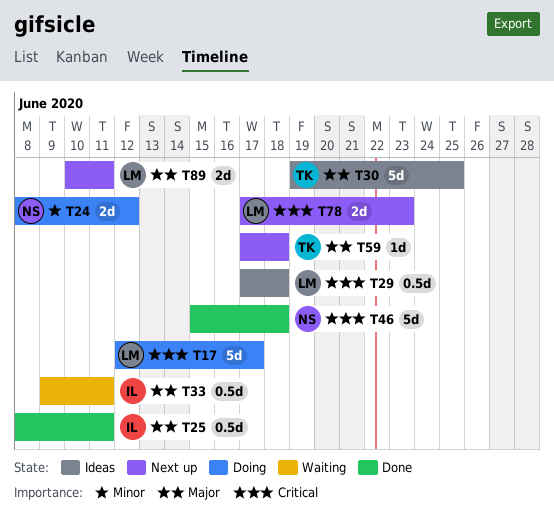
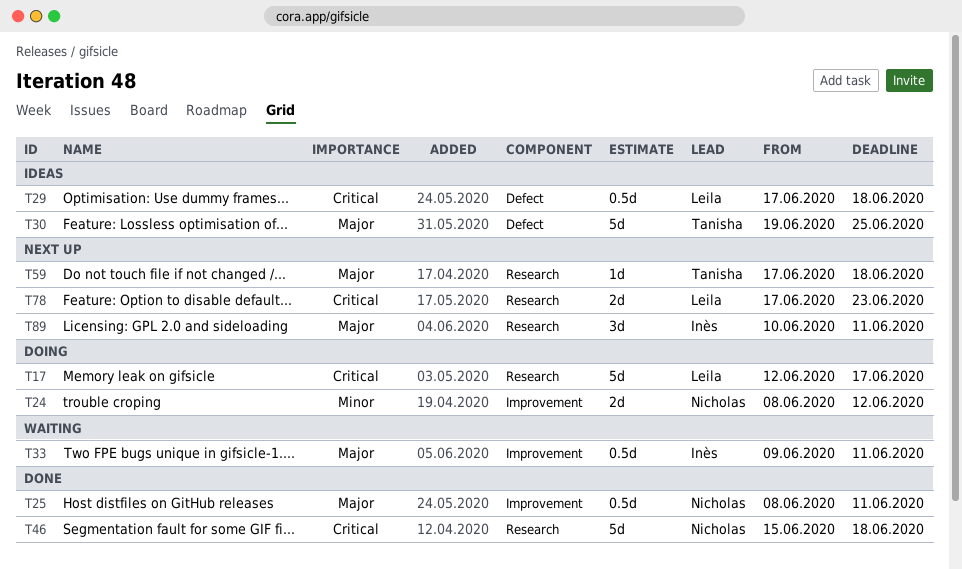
T25, owner: Inès -> Nicholas
T89, owner: Leila -> Inès
T89, estimate: 2d -> 3d

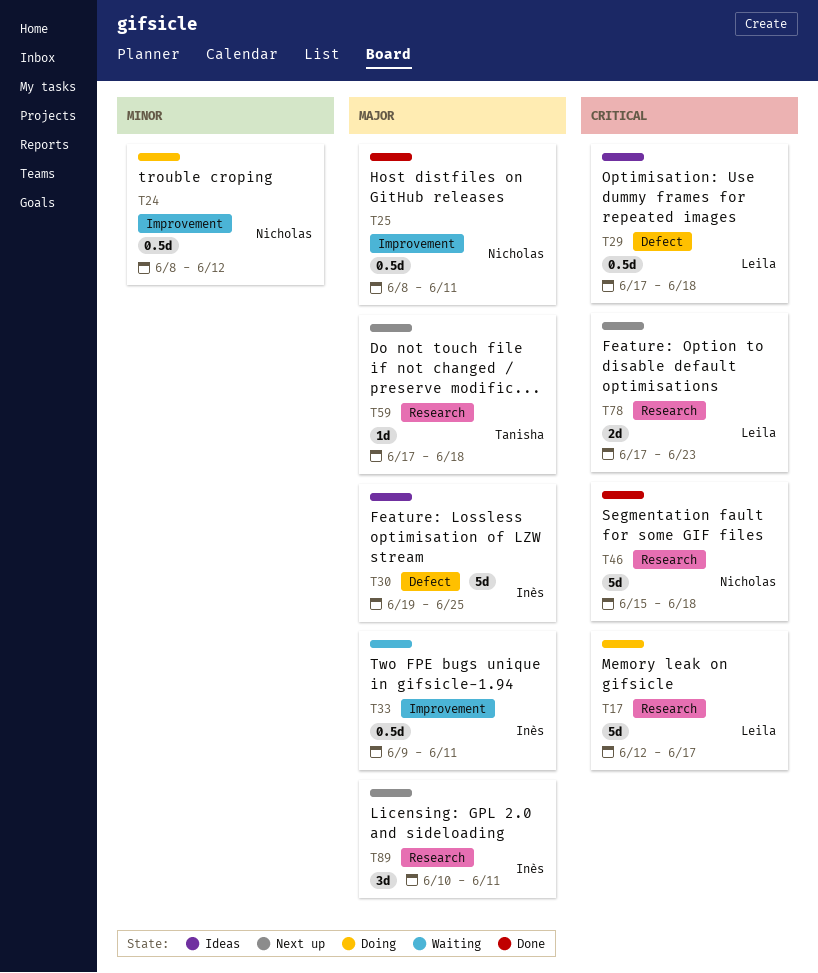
T24, estimate: 2d -> 0.5d
T30, owner: Tanisha -> Inès

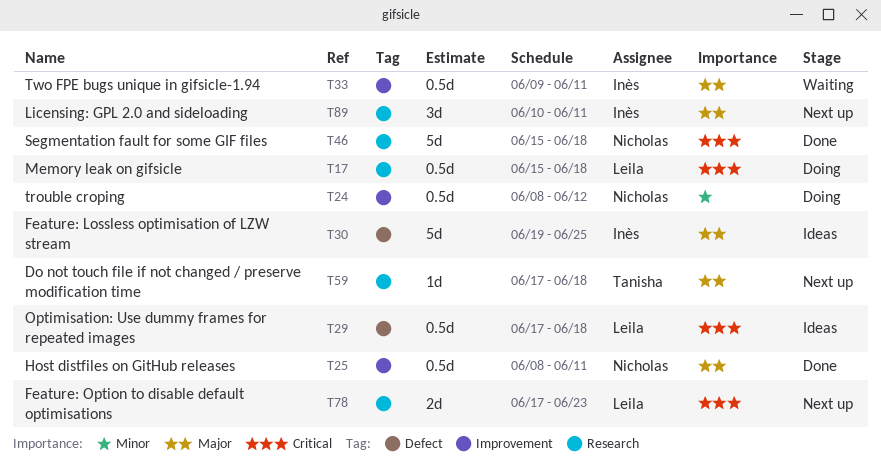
T17, estimate: 5d -> 0.5d
T17, start: Jun 12 -> Jun 15
T17, due: Jun 17 -> Jun 18

